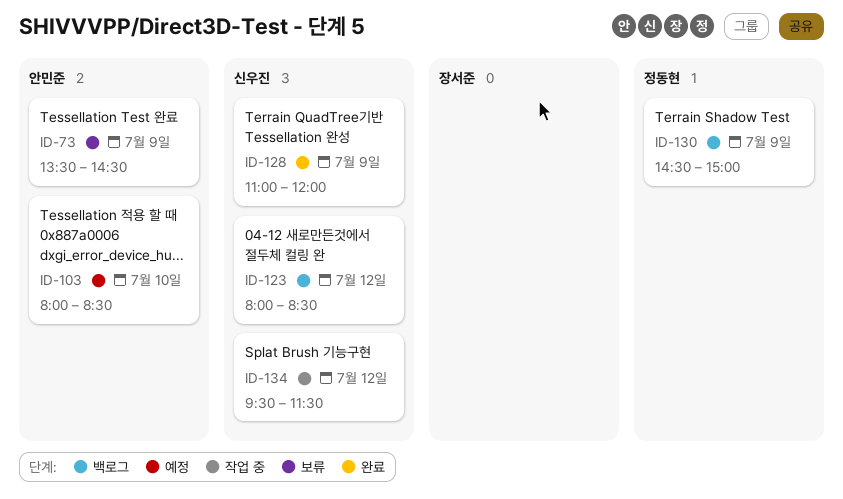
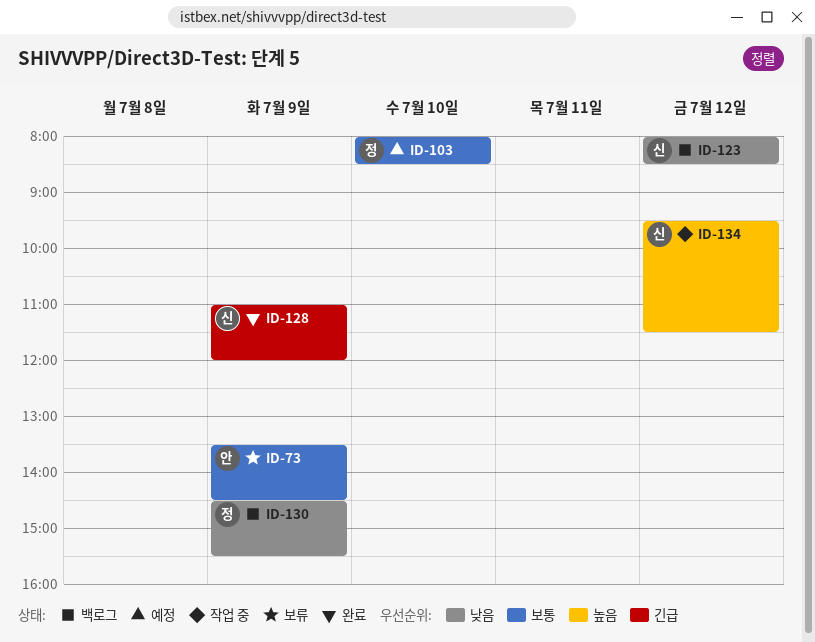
ID-103, owner: 안민준 -> 정동현
ID-130, ends: 15:00 -> 15:30

